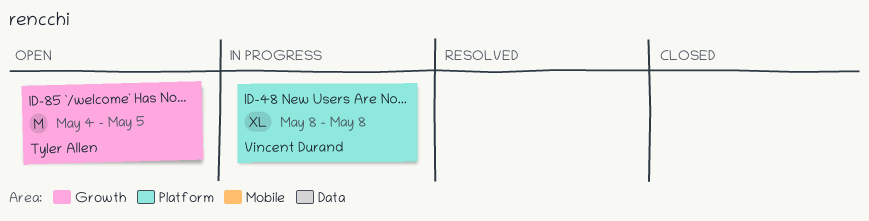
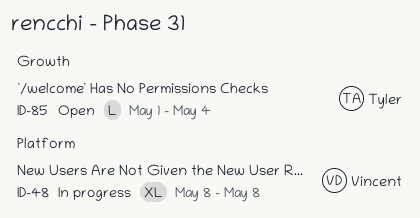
ID-85, estimate: M -> L
ID-85, start: May 4 -> May 1
ID-85, due: May 5 -> May 4

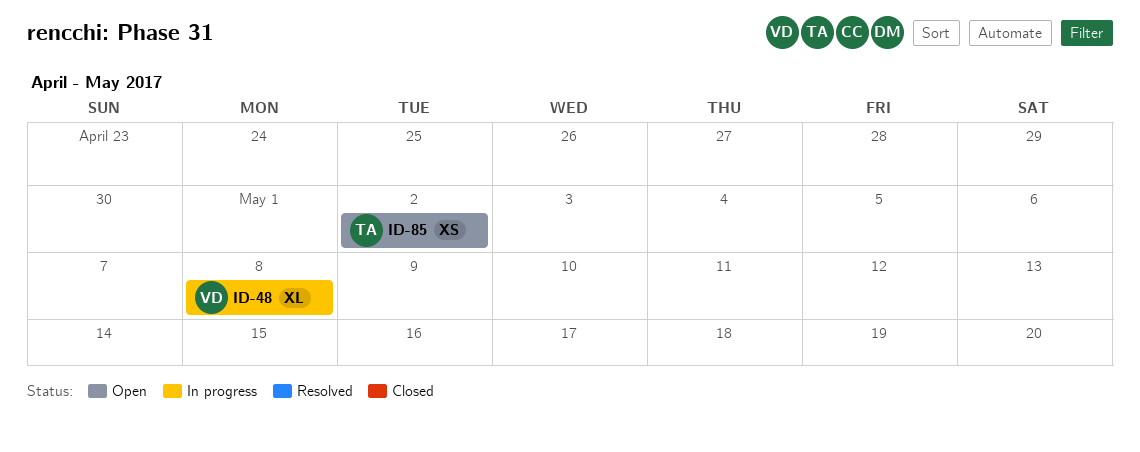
ID-85, estimate: L -> XS
ID-85, start: May 1 -> May 2
ID-85, due: May 4 -> May 2

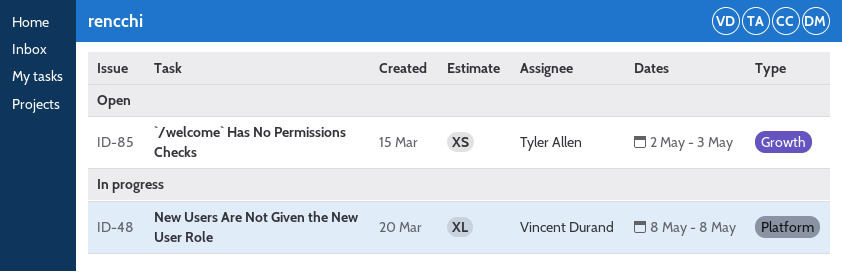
ID-85, due: May 2 -> May 3

